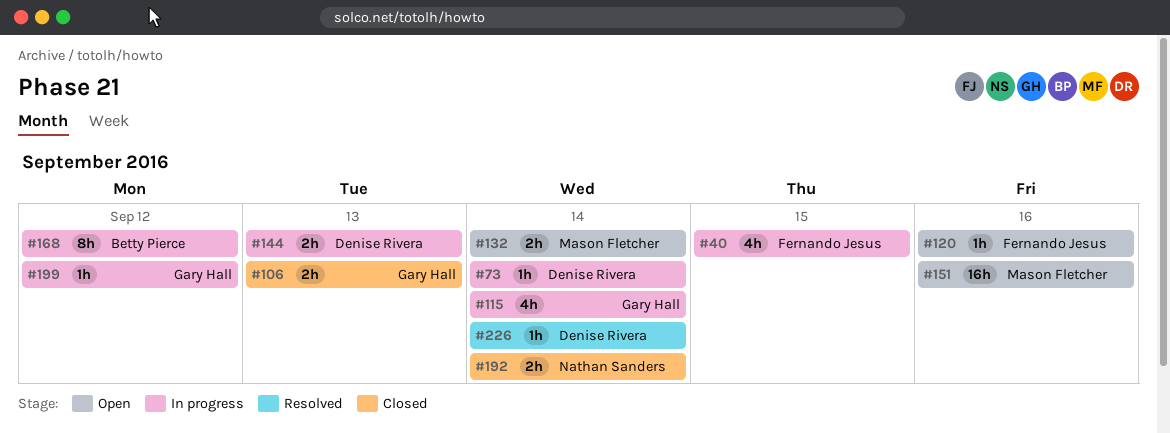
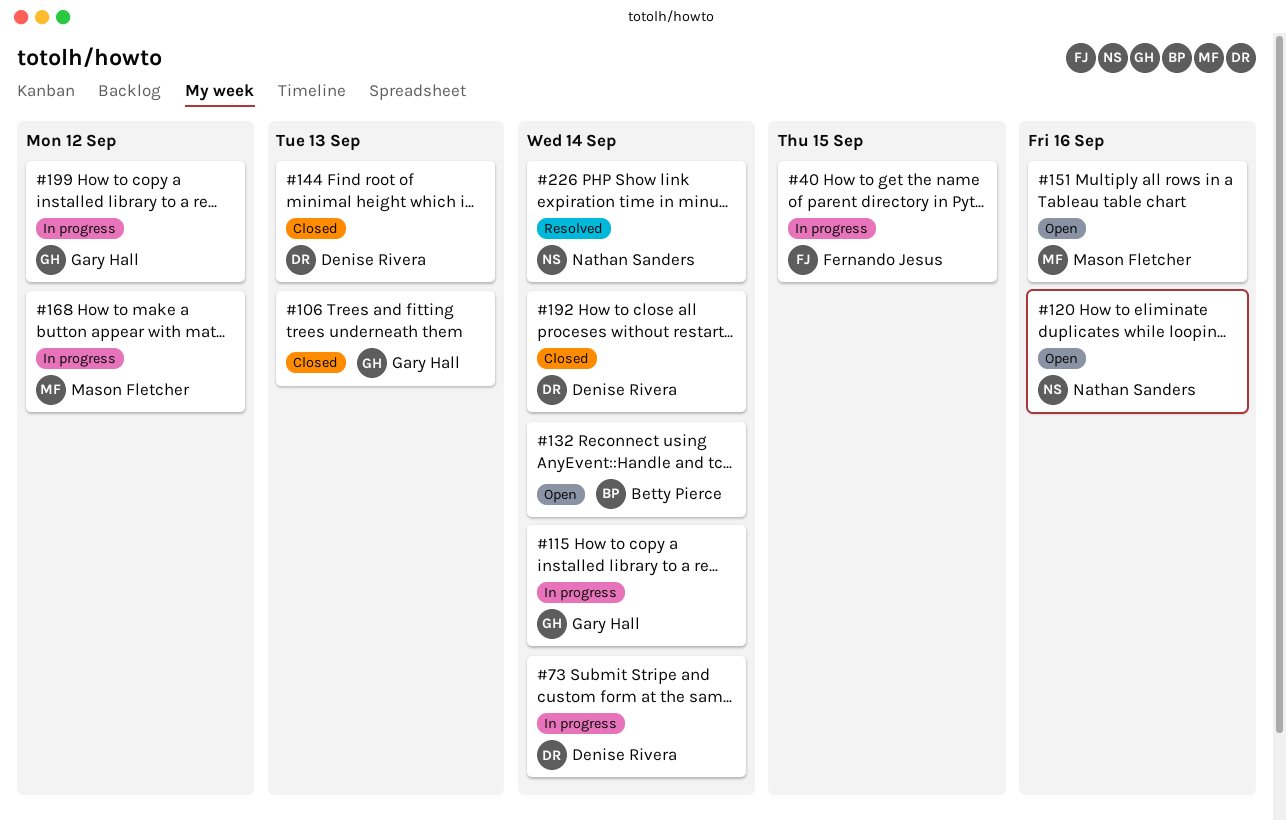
#120, owner: Fernando Jesus -> Nathan Sanders
#132, owner: Mason Fletcher -> Betty Pierce
#144, status: In progress -> Closed
#168, owner: Betty Pierce -> Mason Fletcher
#192, owner: Nathan Sanders -> Denise Rivera
#226, owner: Denise Rivera -> Nathan Sanders

